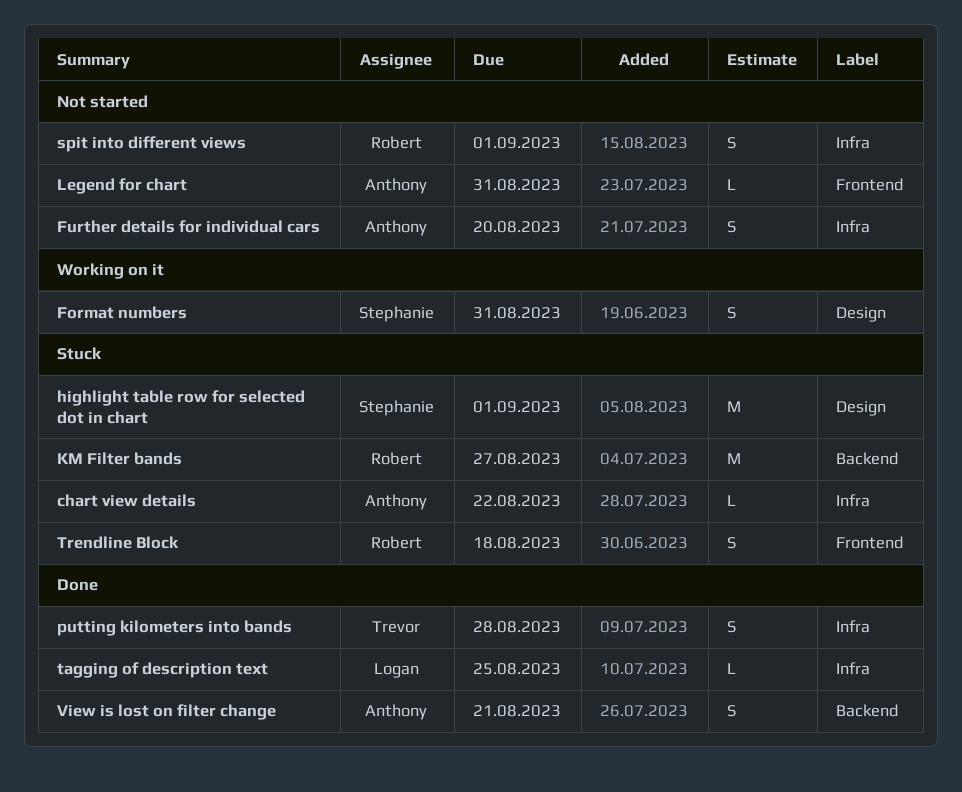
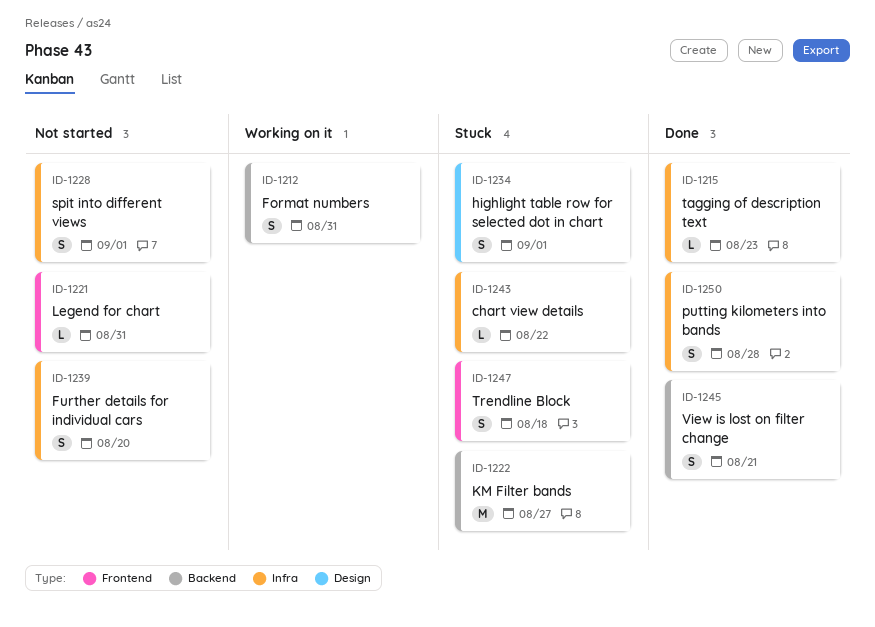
Format numbers, label: Design -> Backend
highlight table row for selected dot in chart, estimate: M -> S
tagging of description text, due: Aug 25 -> Aug 23

